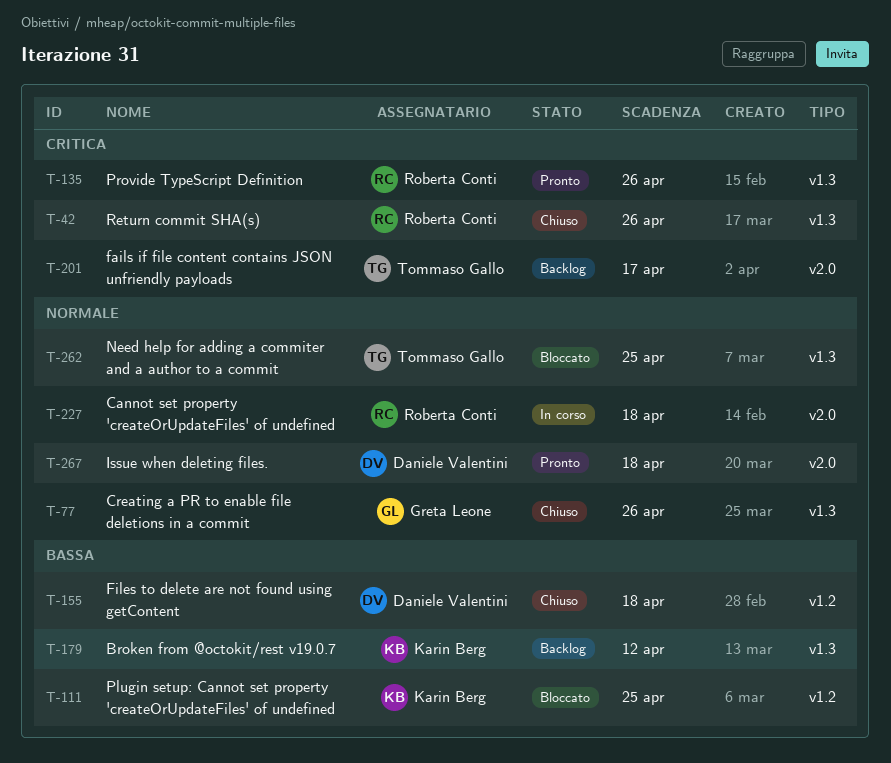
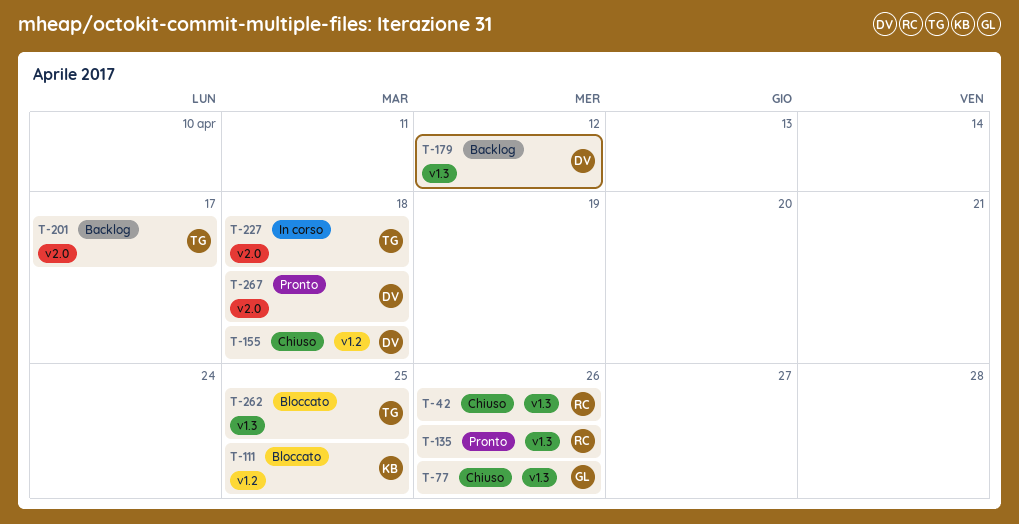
T-179, owner: Karin Berg -> Daniele Valentini
T-227, owner: Roberta Conti -> Tommaso Gallo

